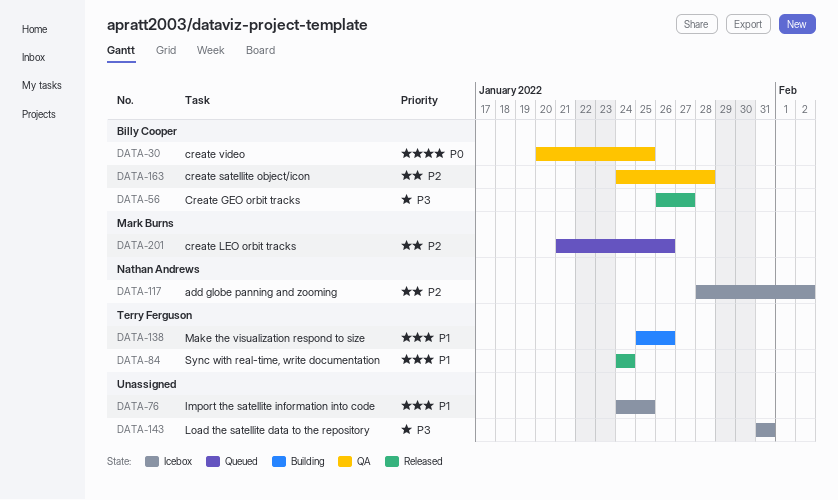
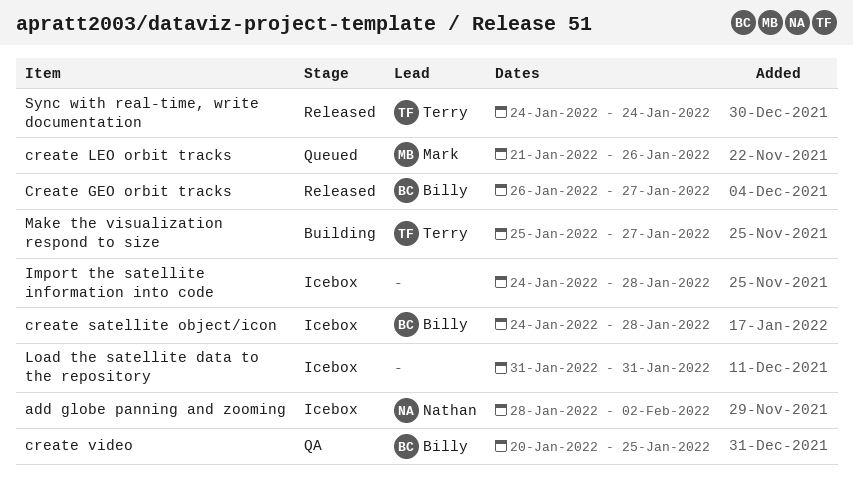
create satellite object/icon, status: QA -> Icebox
Import the satellite information into code, due: Jan 25 -> Jan 28
Make the visualization respond to size, due: Jan 26 -> Jan 27

